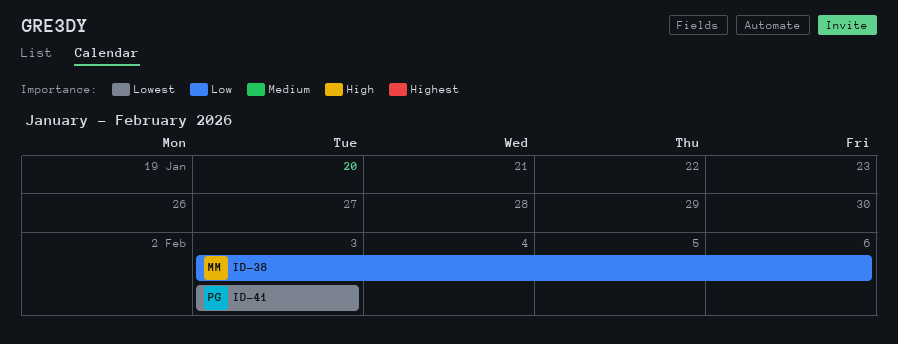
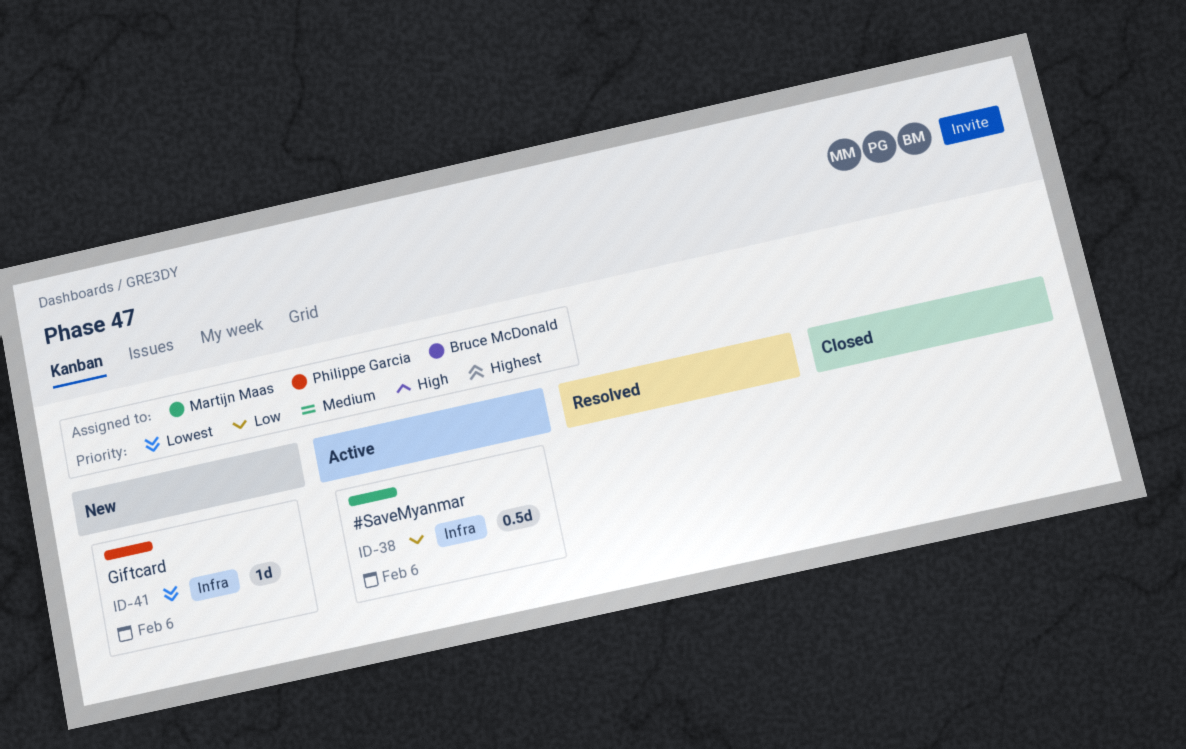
ID-41, due: Feb 3 -> Feb 6

